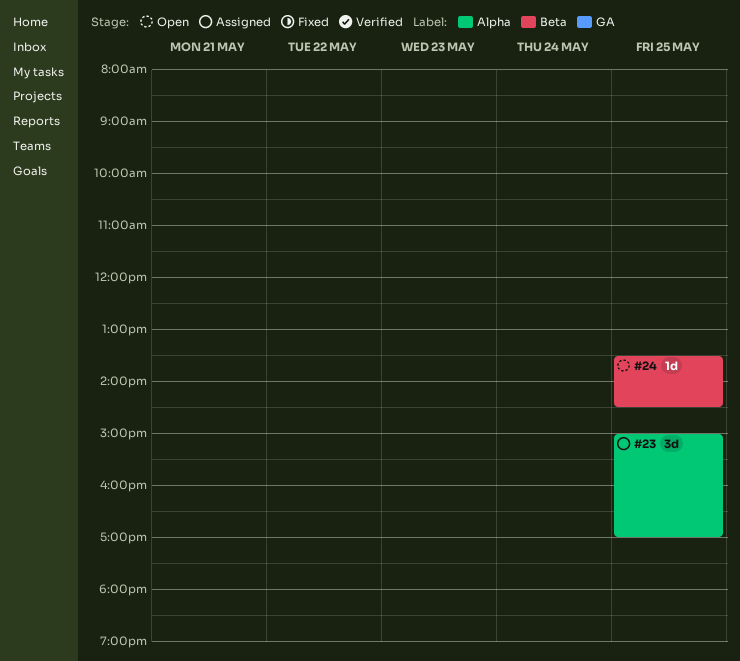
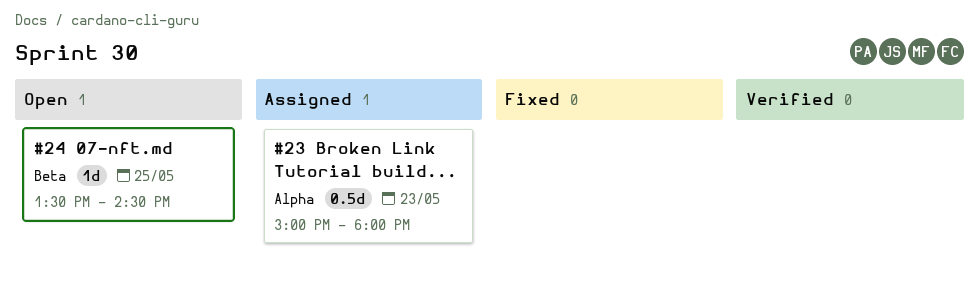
#23, estimate: 3d -> 0.5d
#23, day: May 25 -> May 23
#23, ends: 17:00 -> 18:00

